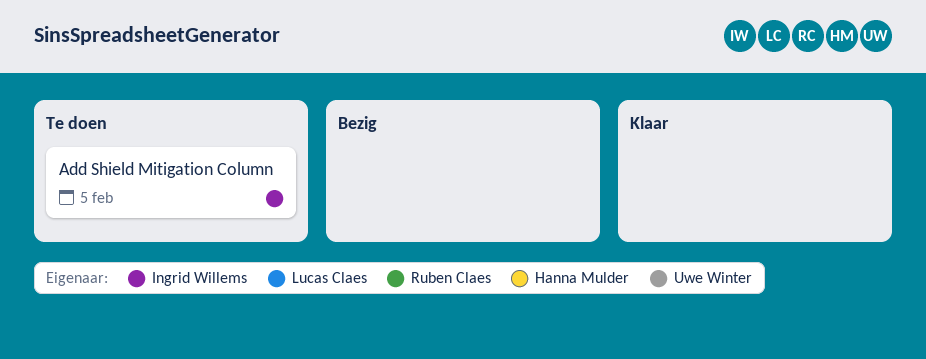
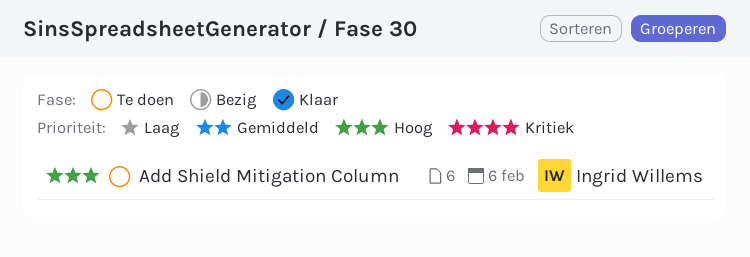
Add Shield Mitigation Column, due: Feb 5 -> Feb 6

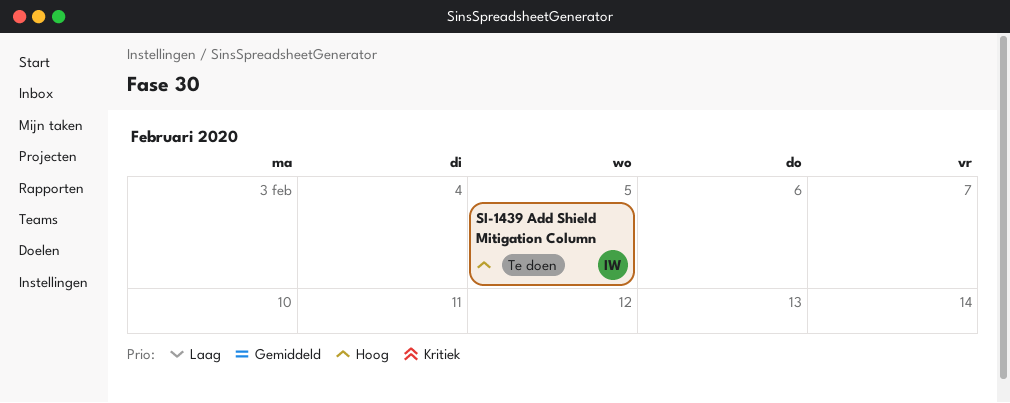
Add Shield Mitigation Column, due: Feb 6 -> Feb 5

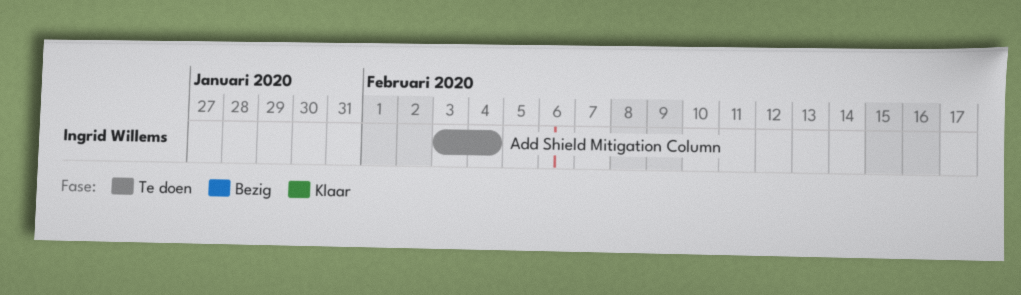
Add Shield Mitigation Column, due: Feb 5 -> Feb 4

